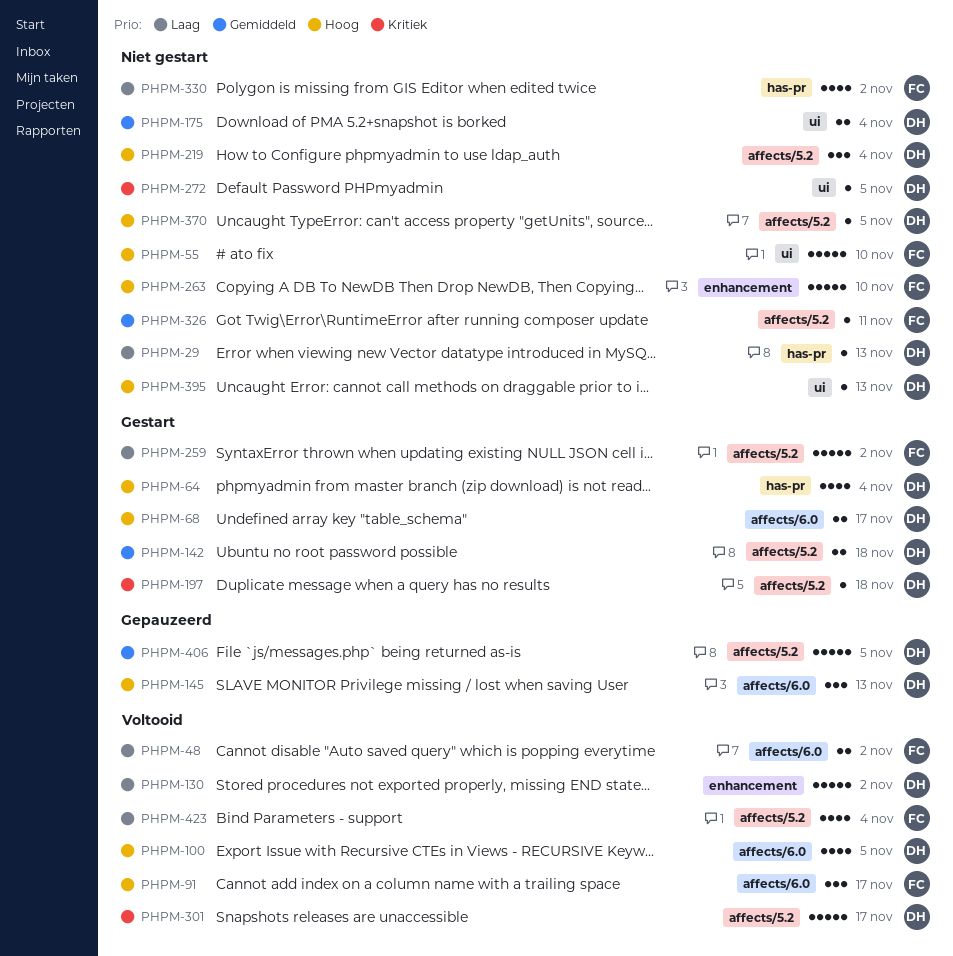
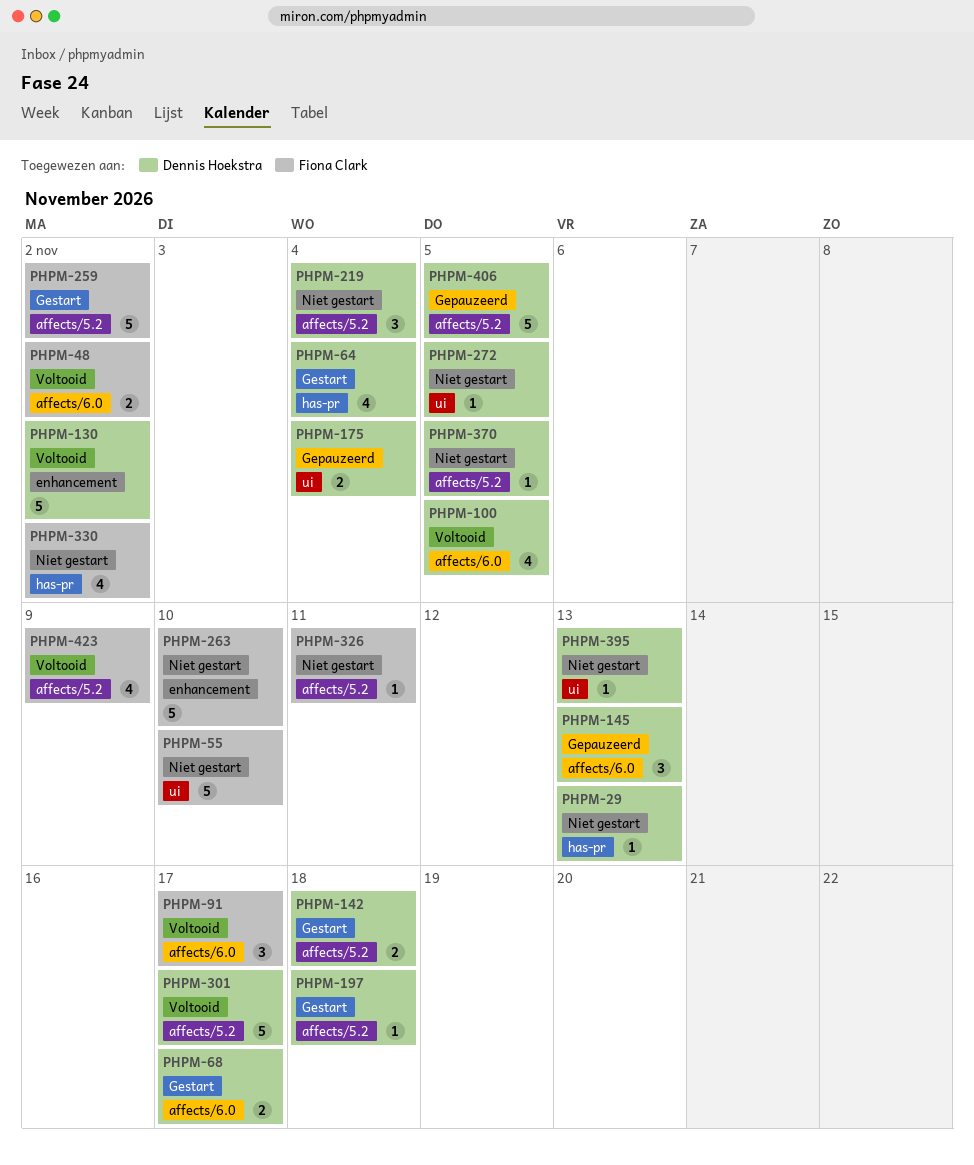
PHPM-175, status: Niet gestart -> Gepauzeerd
PHPM-423, due: Nov 4 -> Nov 9

